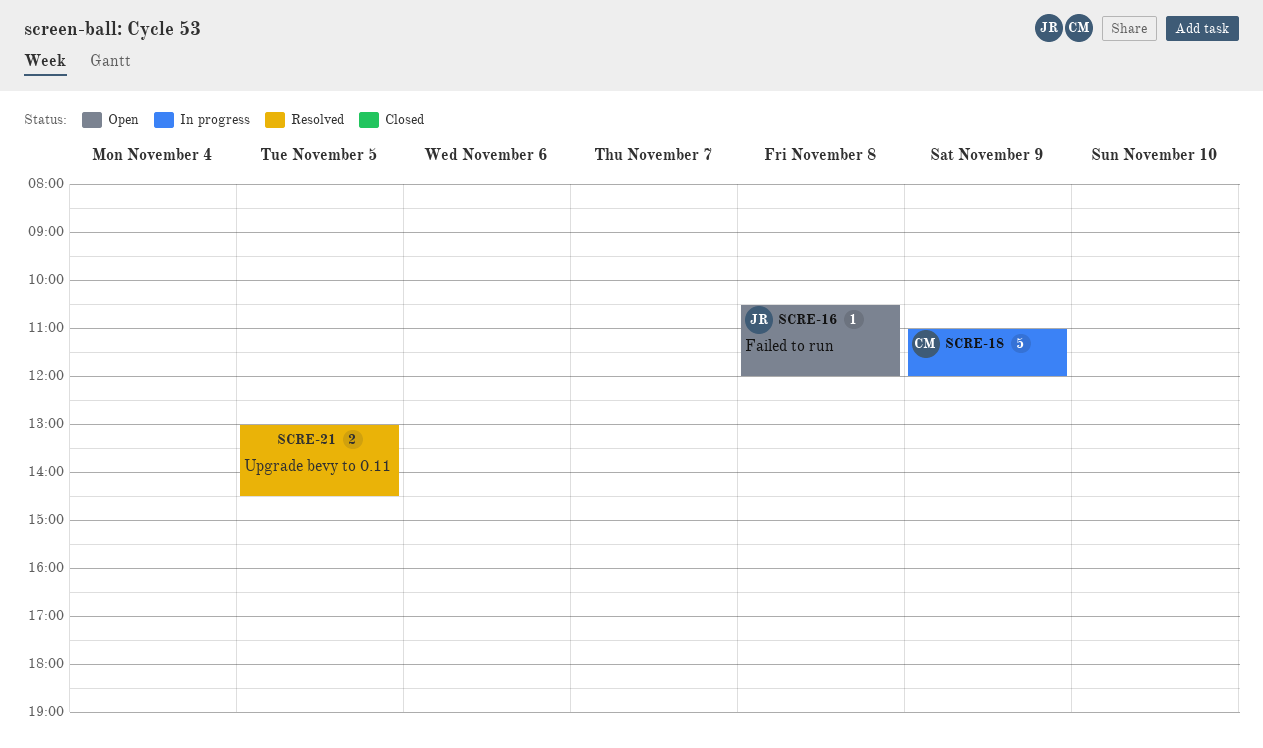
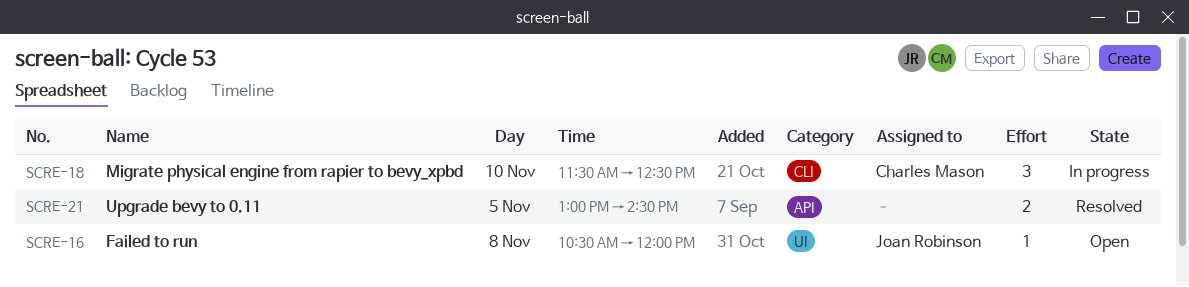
SCRE-18, estimate: 5 -> 3
SCRE-18, day: Nov 9 -> Nov 10
SCRE-18, begins: 11:00 -> 11:30
SCRE-18, ends: 12:00 -> 12:30

